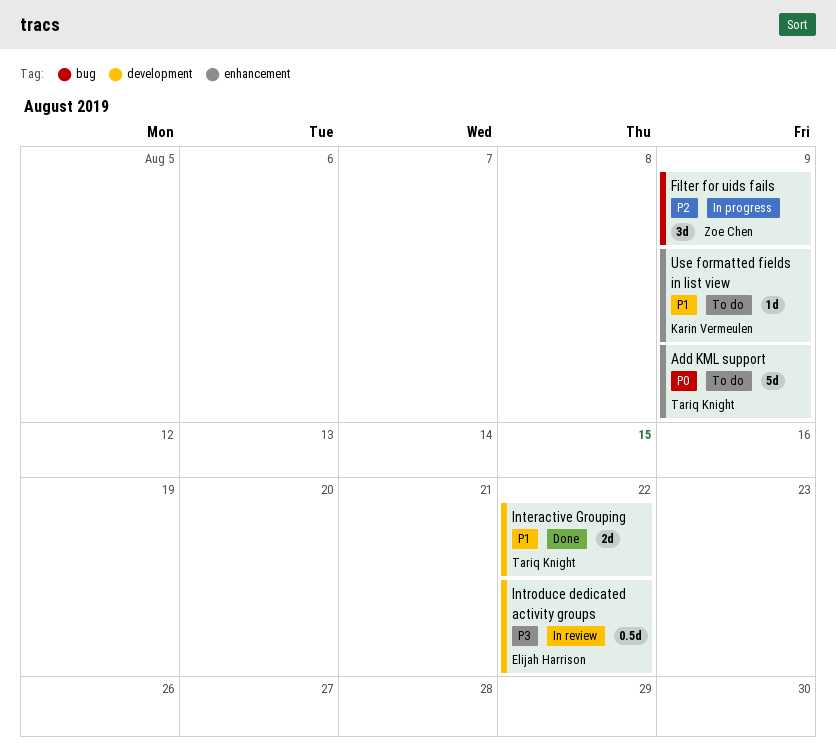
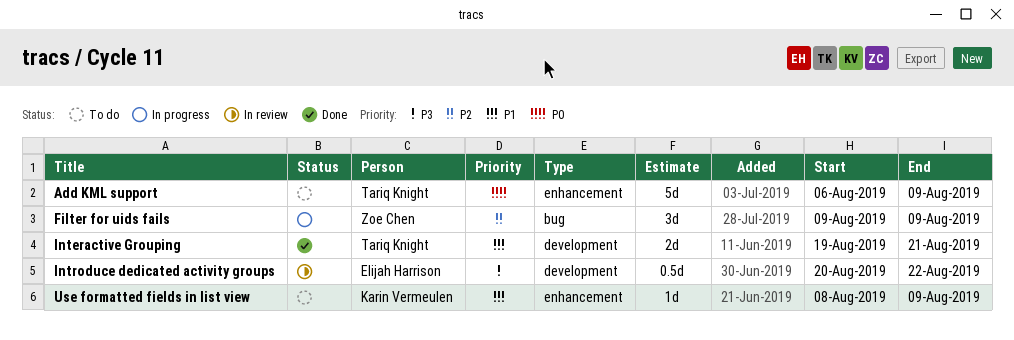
Interactive Grouping, due: Aug 22 -> Aug 21

